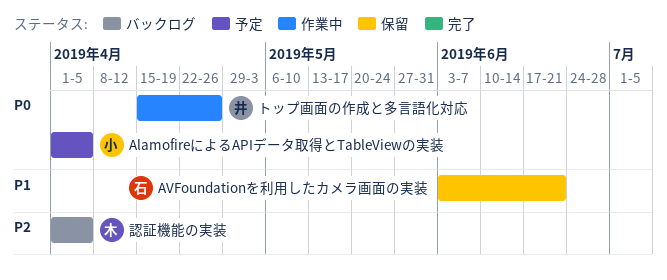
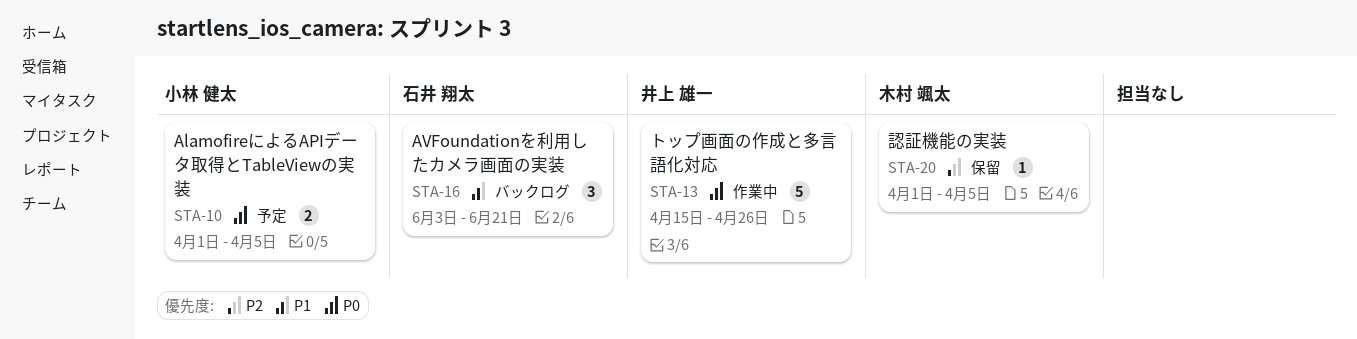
AVFoundationを利用したカメラ画面の実装, status: 保留 -> バックログ
認証機能の実装, status: バックログ -> 保留

